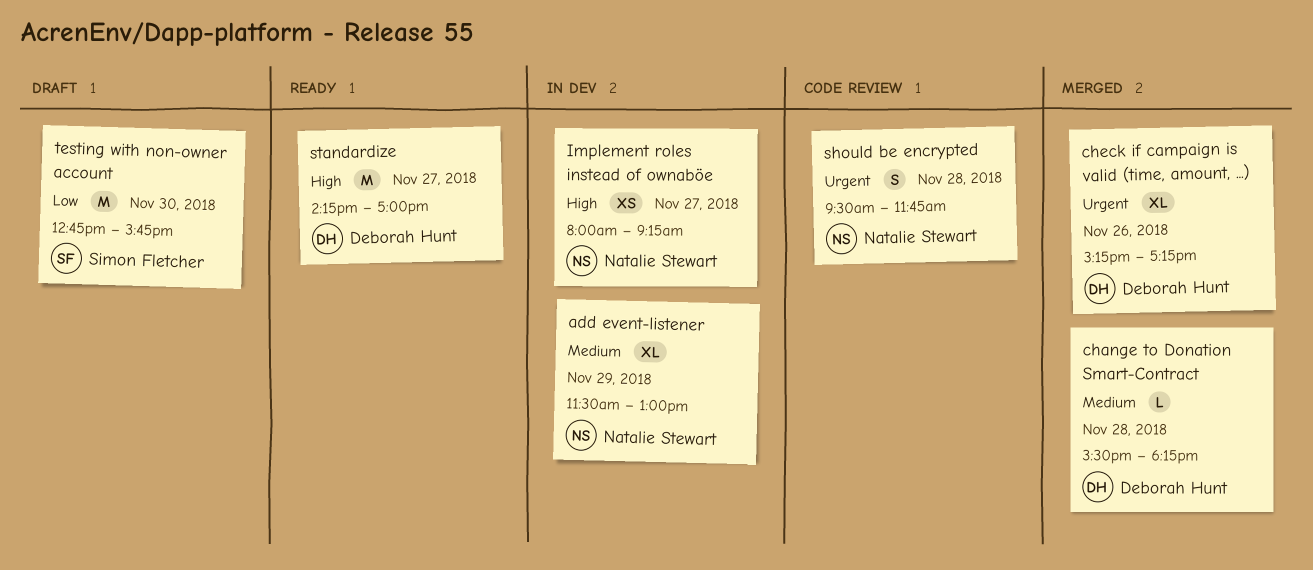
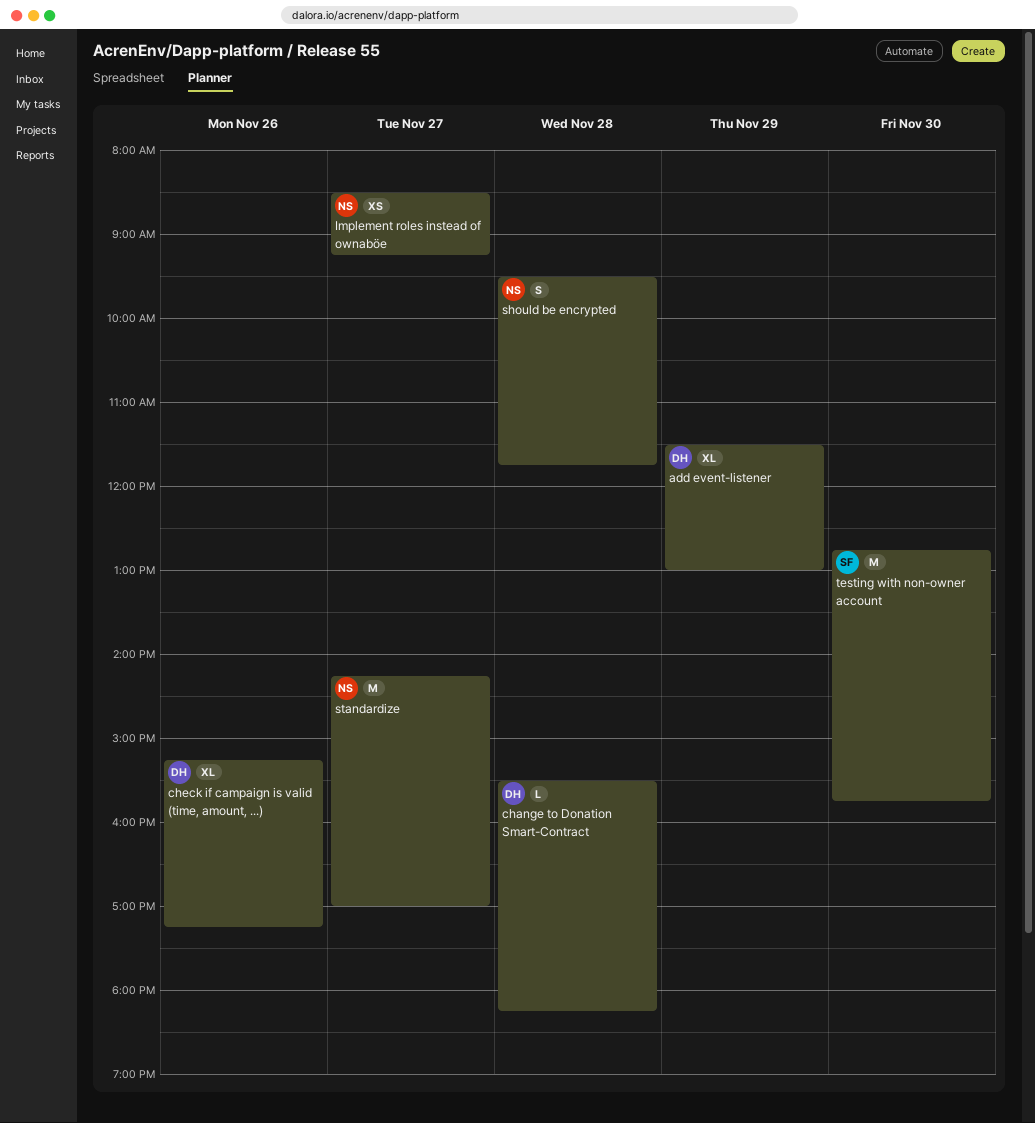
add event-listener, owner: Natalie Stewart -> Deborah Hunt
Implement roles instead of ownaböe, begins: 08:00 -> 08:30
standardize, owner: Deborah Hunt -> Natalie Stewart

